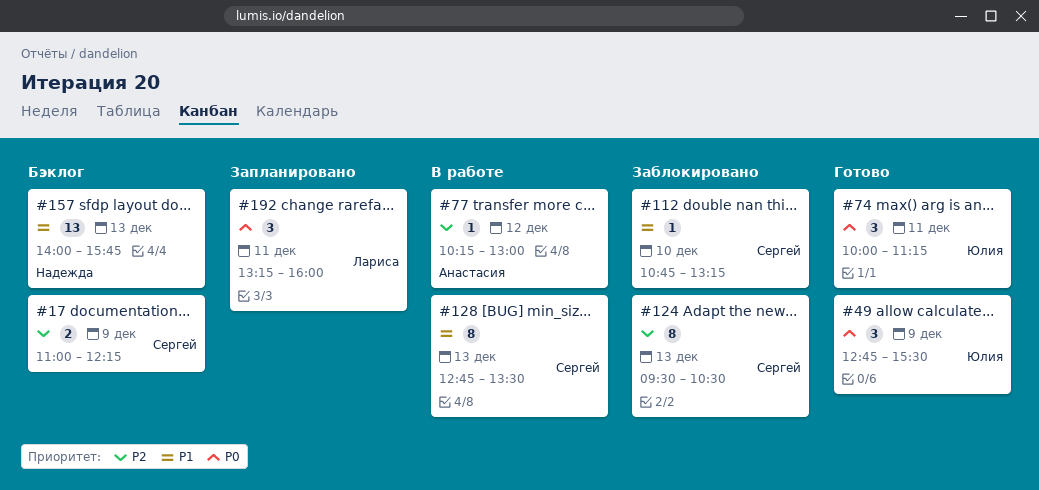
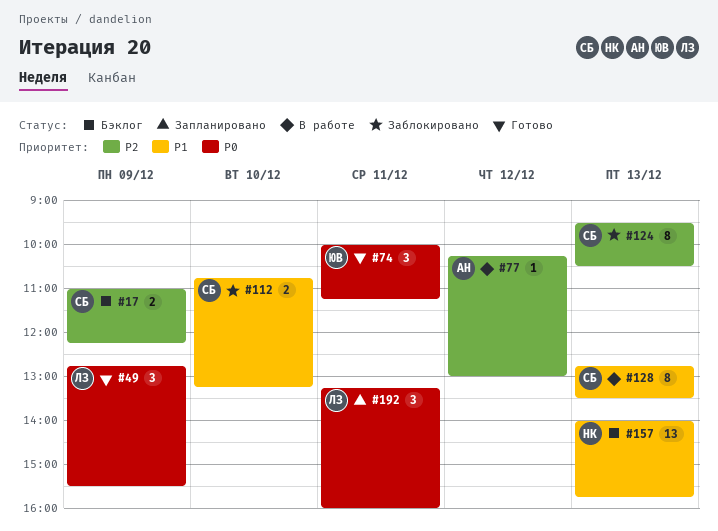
#49, owner: Юлия -> Лариса
#112, estimate: 1 -> 2

